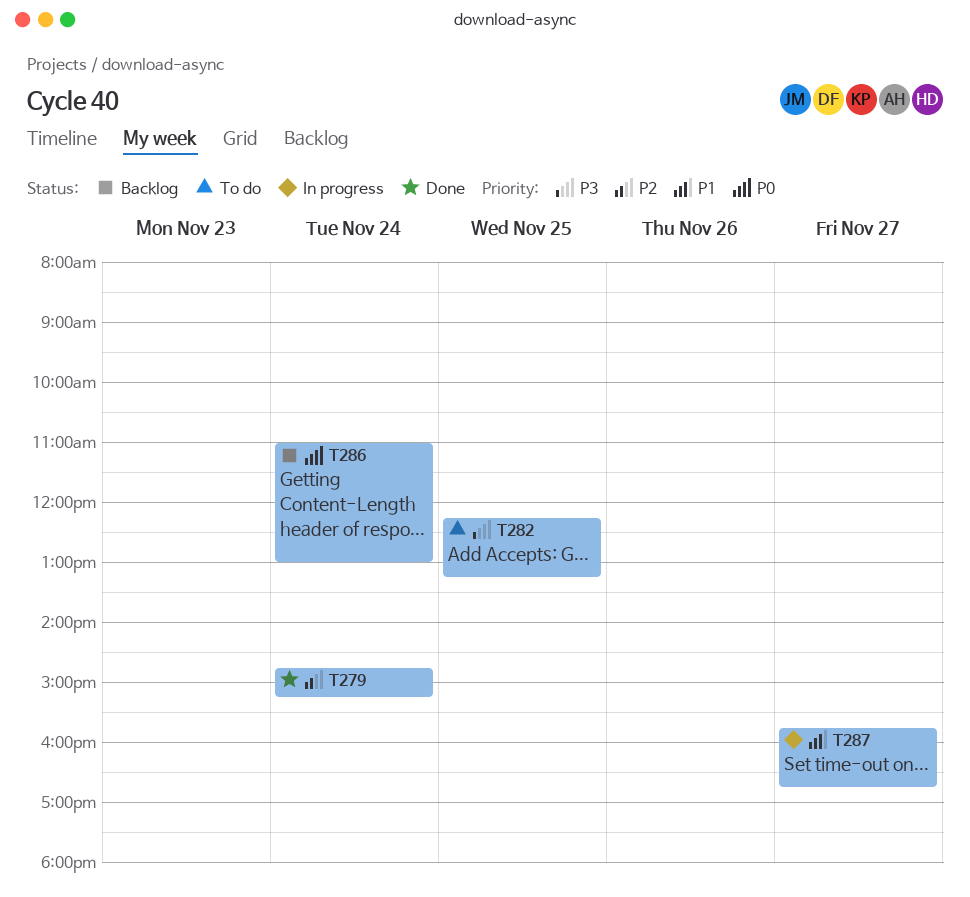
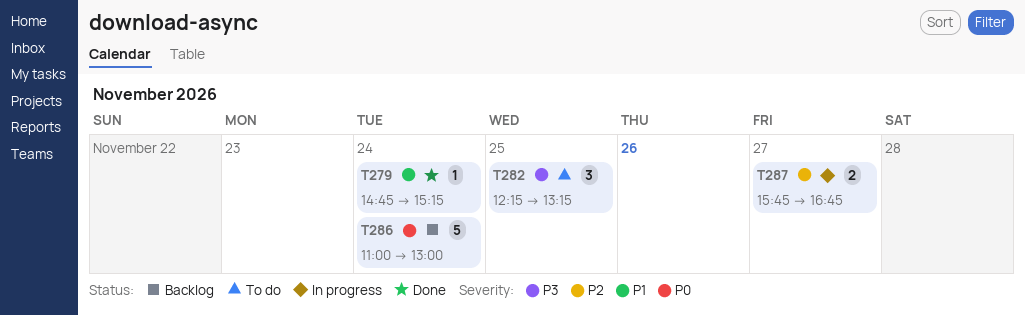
T279, priority: P2 -> P1
T287, priority: P1 -> P2

